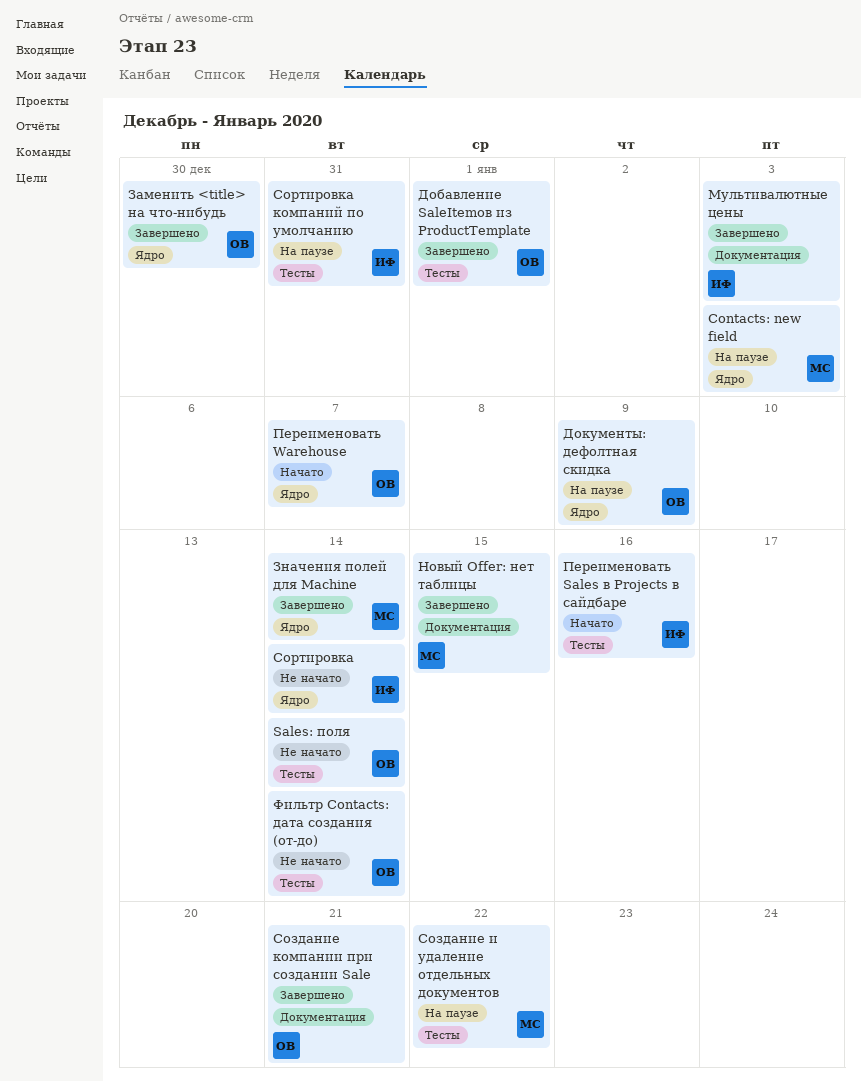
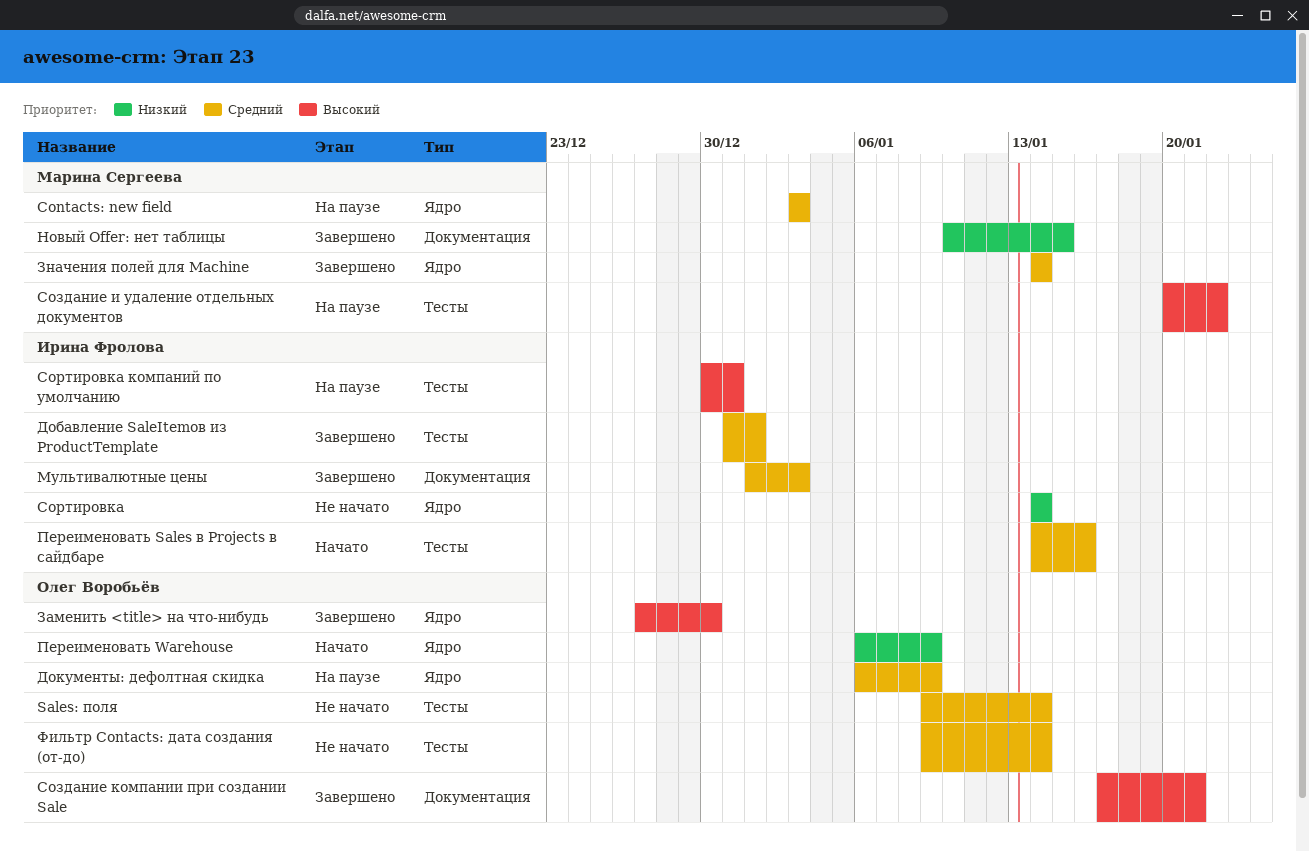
Добавление SaleItemов из ProductTemplate, owner: Олег Воробьёв -> Ирина Фролова
Переименовать Warehouse, due: Jan 7 -> Jan 9

